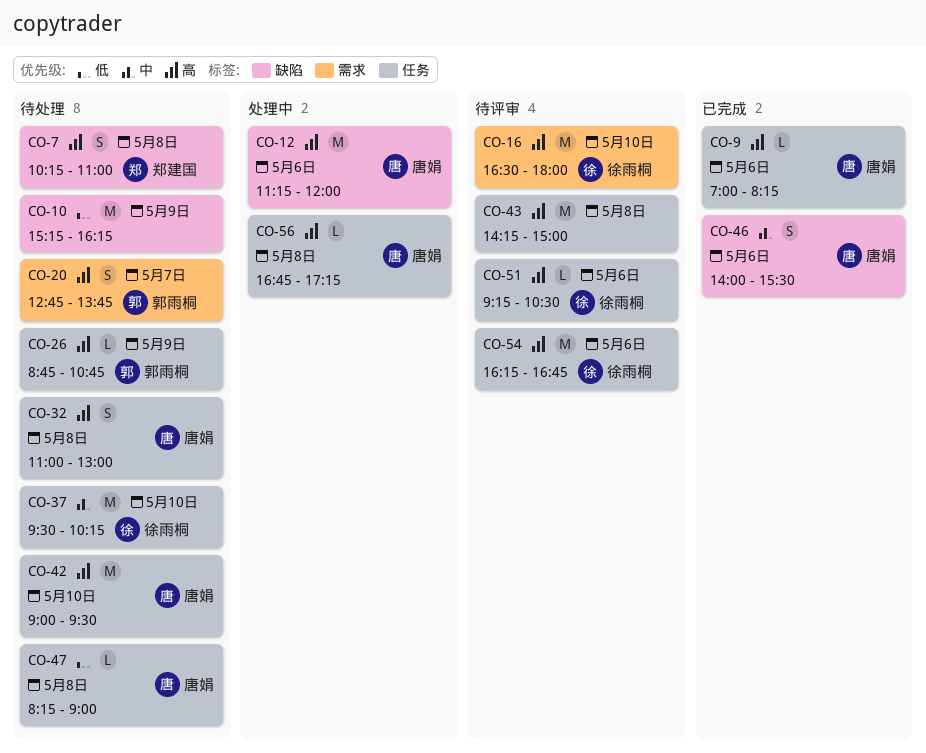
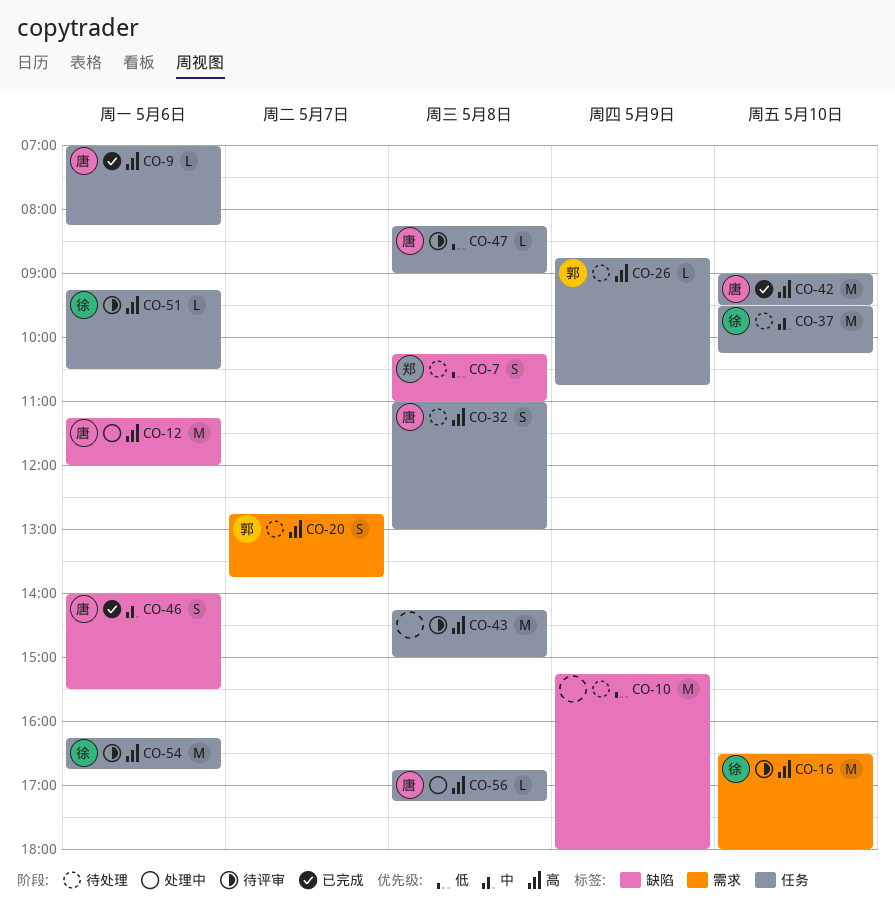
CO-7, priority: 高 -> 低
CO-10, ends: 16:15 -> 18:00
CO-42, status: 待处理 -> 已完成
CO-47, status: 待处理 -> 待评审

